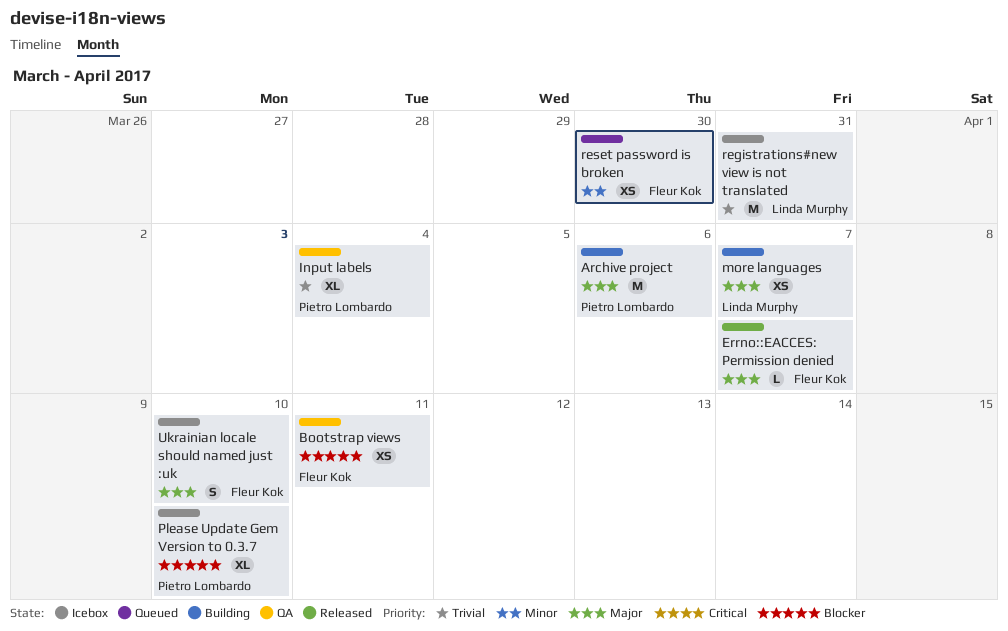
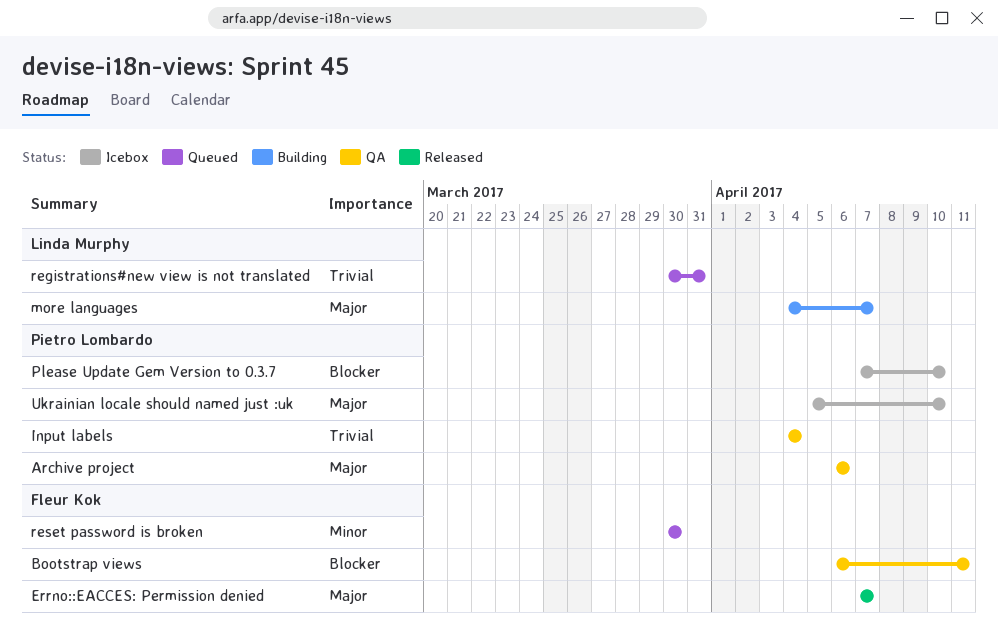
Archive project, status: Building -> QA
registrations#new view is not translated, status: Icebox -> Queued
Ukrainian locale should named just :uk, owner: Fleur Kok -> Pietro Lombardo

